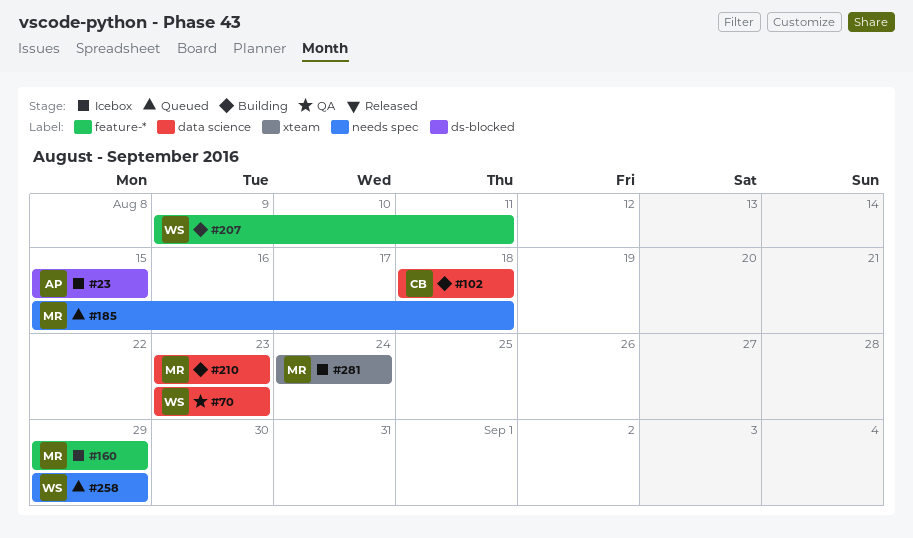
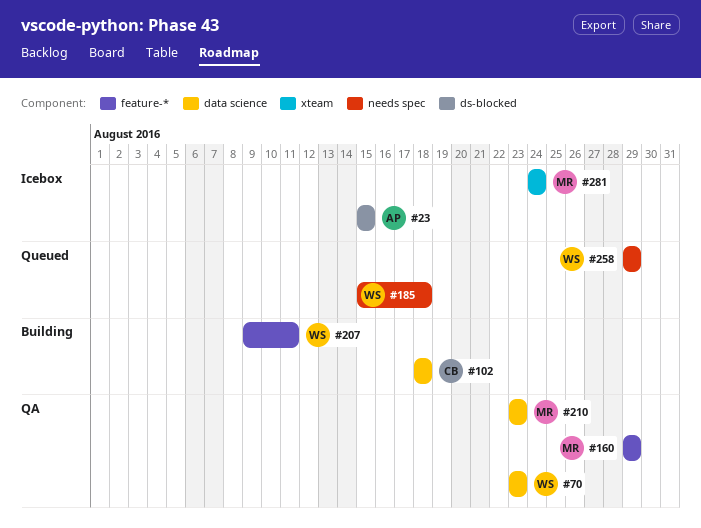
#160, status: Icebox -> QA
#185, owner: MR -> WS
#210, status: Building -> QA

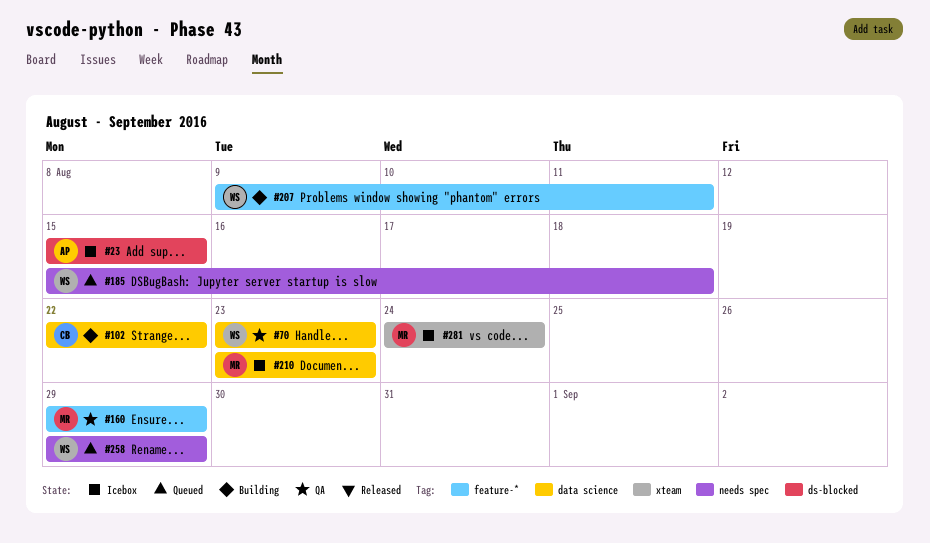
#102, start: Aug 18 -> Aug 22
#102, due: Aug 18 -> Aug 22
#210, status: QA -> Icebox

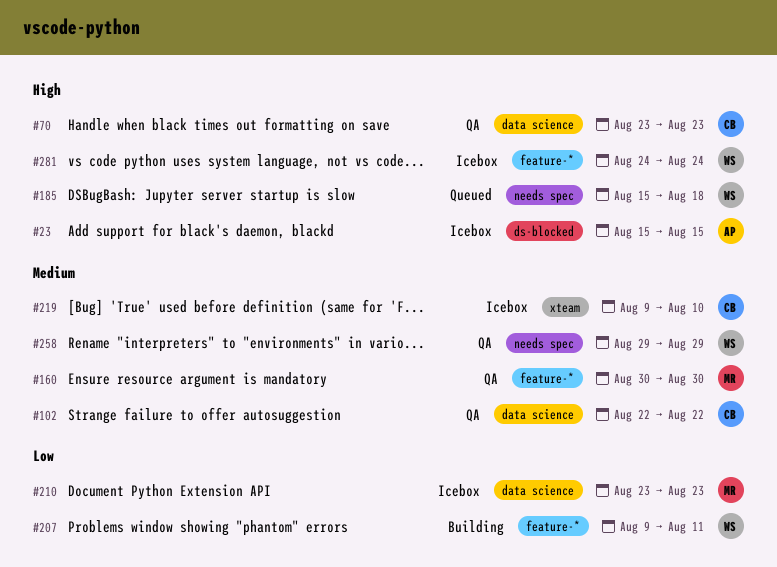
#70, owner: WS -> CB
#102, status: Building -> QA
#160, start: Aug 29 -> Aug 30
#160, due: Aug 29 -> Aug 30
#219: none -> present
#258, status: Queued -> QA
#281, owner: MR -> WS
#281, label: xteam -> feature-*

